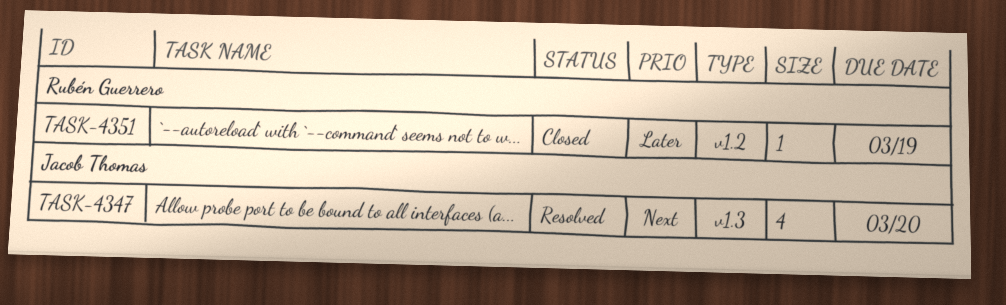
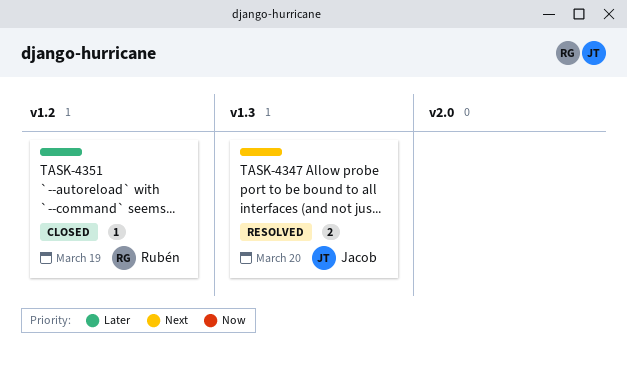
TASK-4347, estimate: 4 -> 2

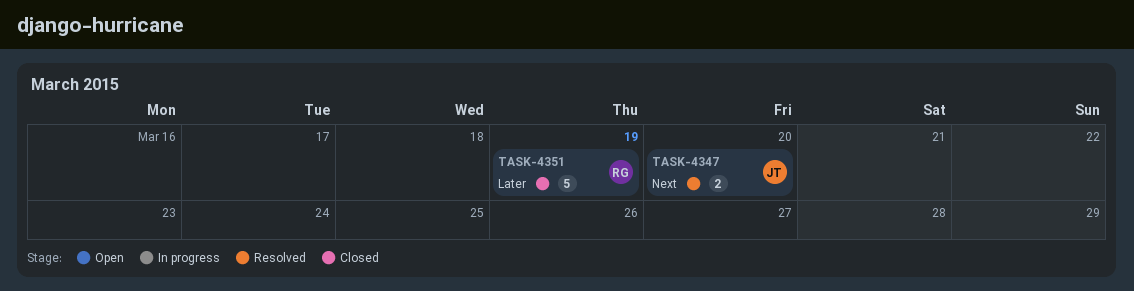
TASK-4351, estimate: 1 -> 5

